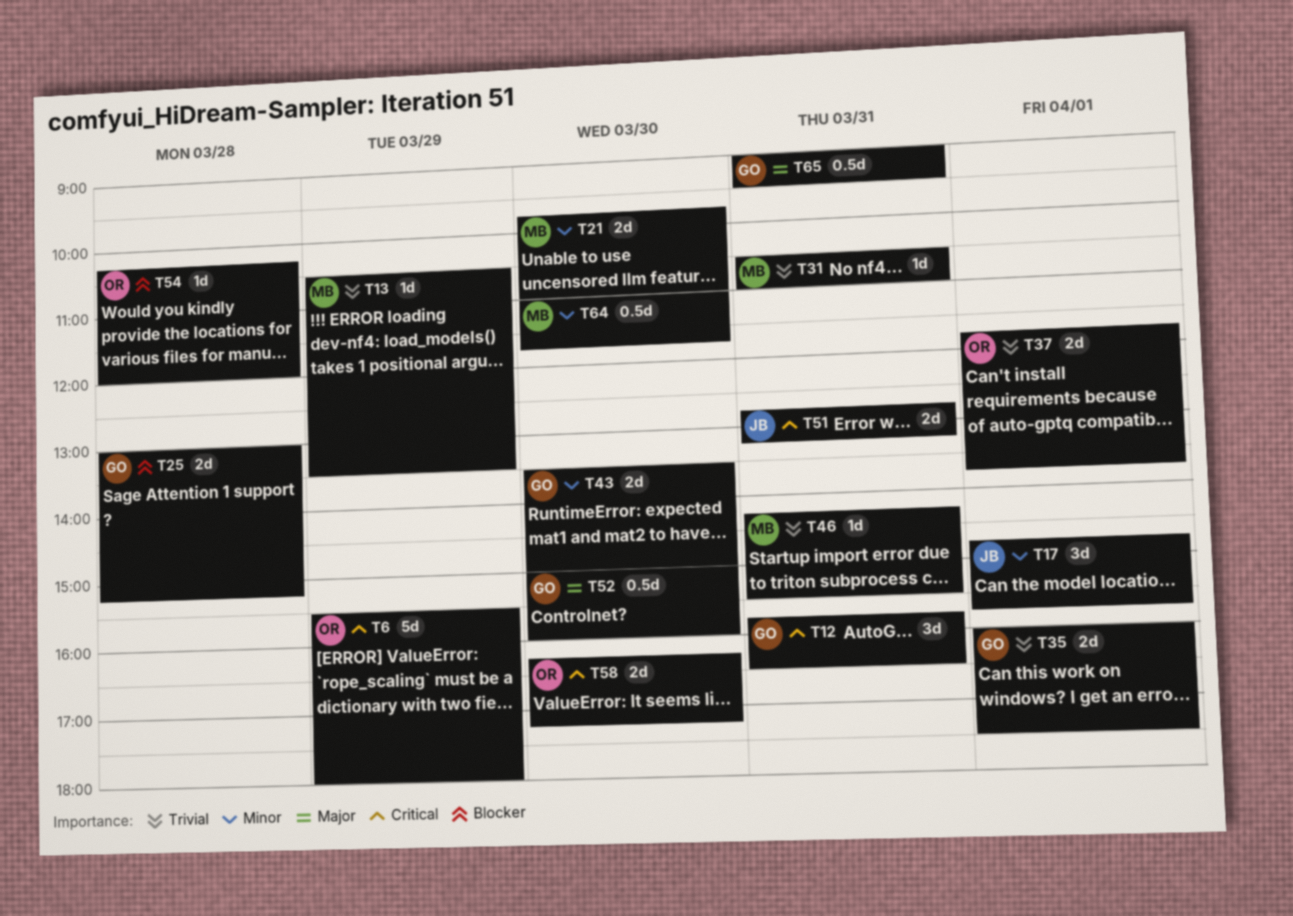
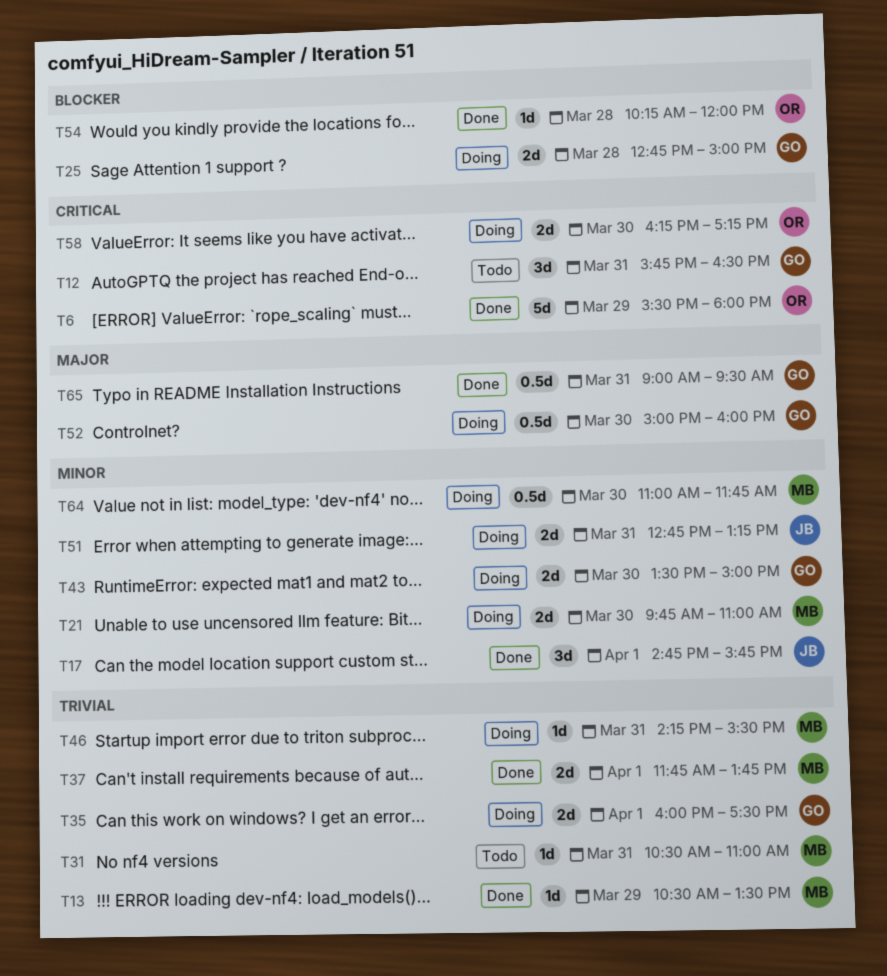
T25, begins: 13:00 -> 12:45
T25, ends: 15:15 -> 15:00
T37, owner: OR -> MB
T51, priority: Critical -> Minor

